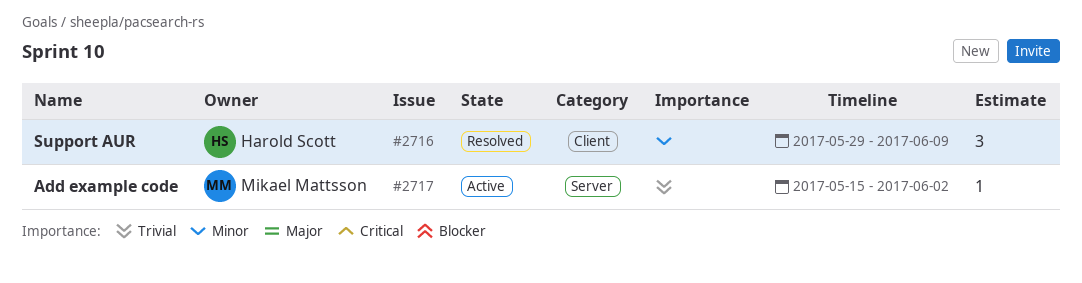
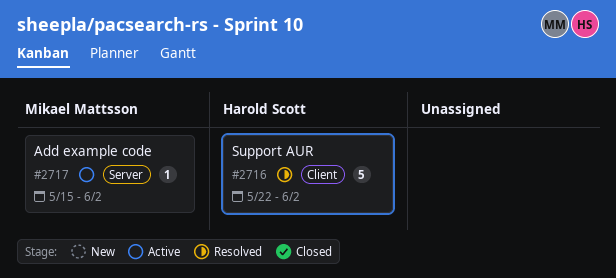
#2716, estimate: 3 -> 5
#2716, start: May 29 -> May 22
#2716, due: Jun 9 -> Jun 2

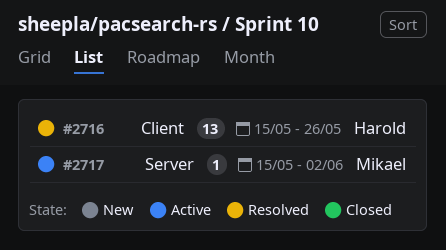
#2716, estimate: 5 -> 13
#2716, start: May 22 -> May 15
#2716, due: Jun 2 -> May 26

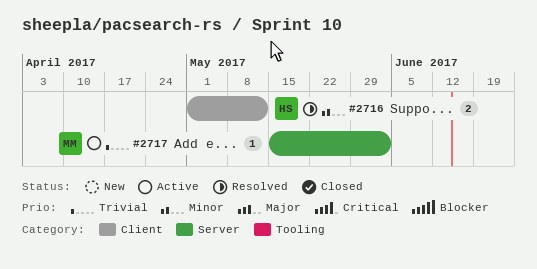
#2716, estimate: 13 -> 2
#2716, start: May 15 -> May 1
#2716, due: May 26 -> May 12

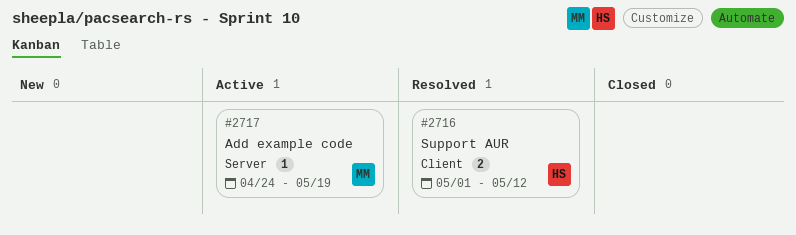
#2717, start: May 15 -> Apr 24
#2717, due: Jun 2 -> May 19

